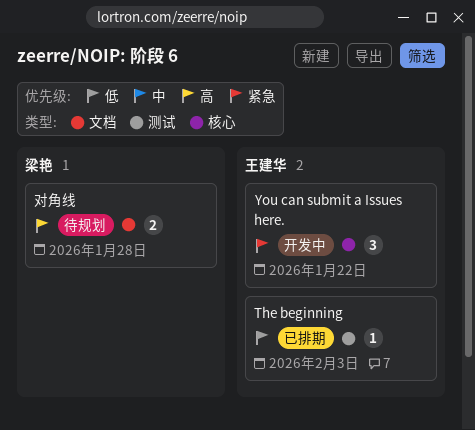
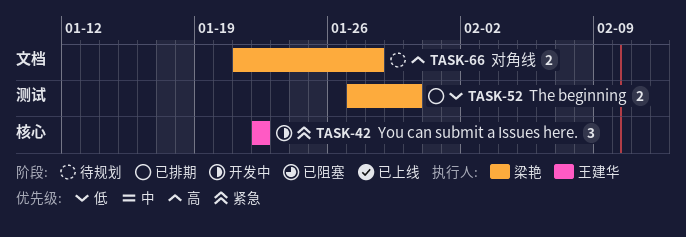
The beginning, owner: 王建华 -> 梁艳
The beginning, estimate: 1 -> 2
The beginning, due: Feb 3 -> Jan 30

